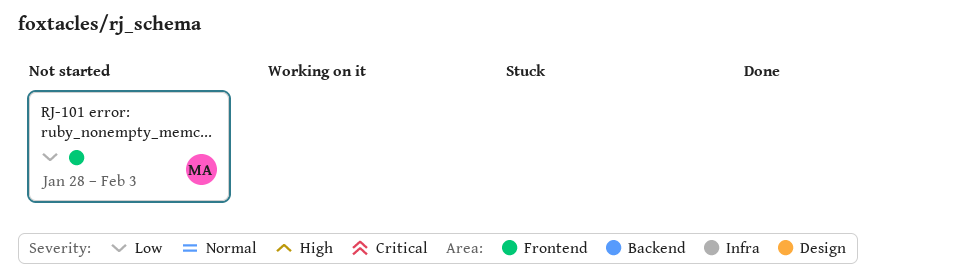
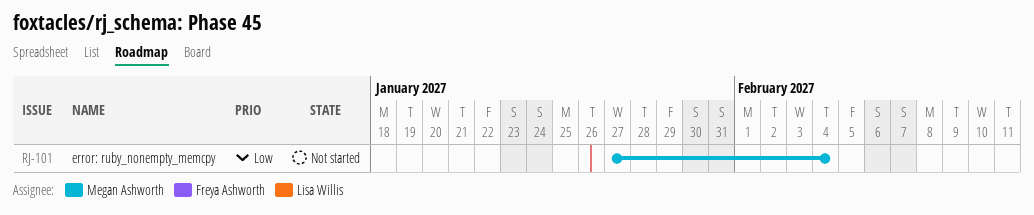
RJ-101, start: Jan 28 -> Jan 27
RJ-101, due: Feb 3 -> Feb 4

